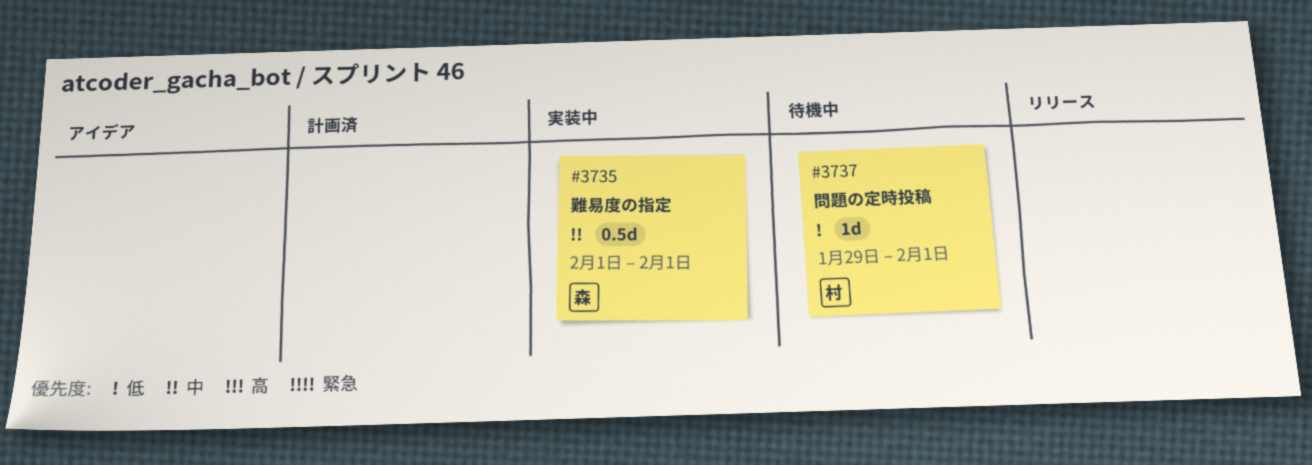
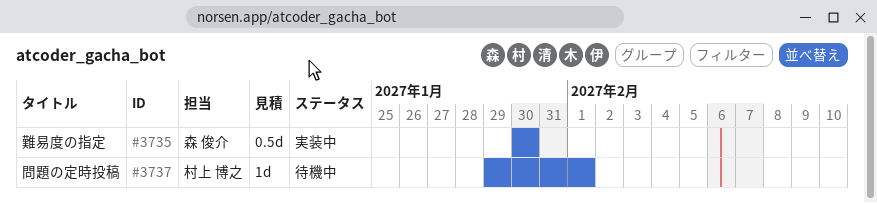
#3735, start: Feb 1 -> Jan 30
#3735, due: Feb 1 -> Jan 30

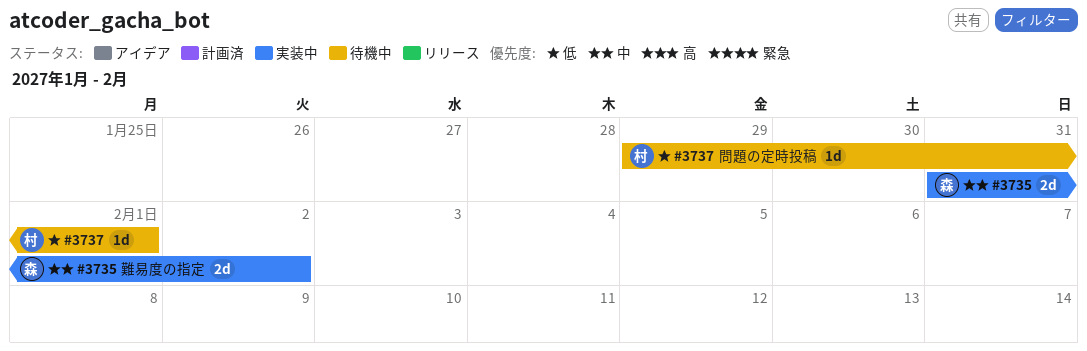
#3735, estimate: 0.5d -> 2d
#3735, start: Jan 30 -> Jan 31
#3735, due: Jan 30 -> Feb 2

